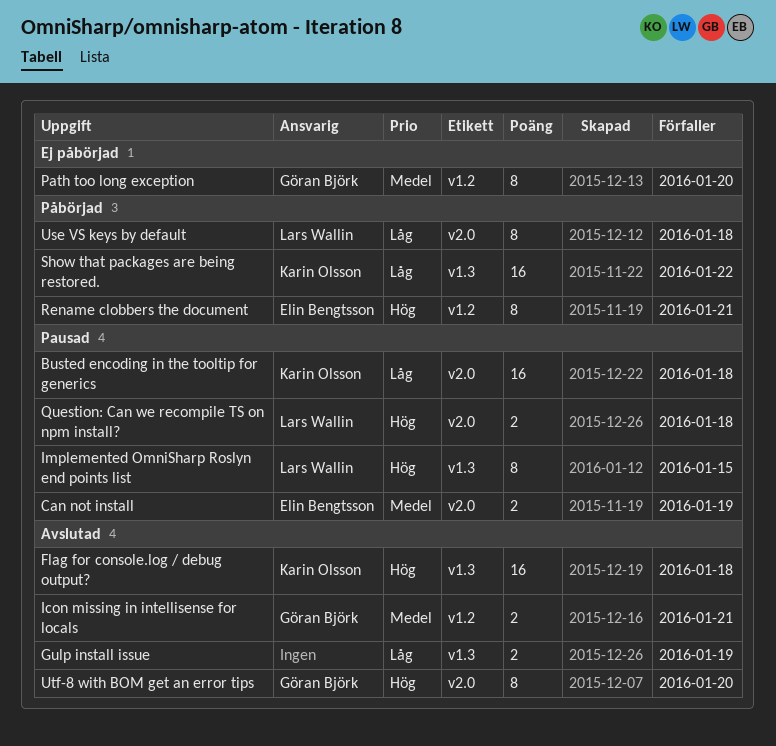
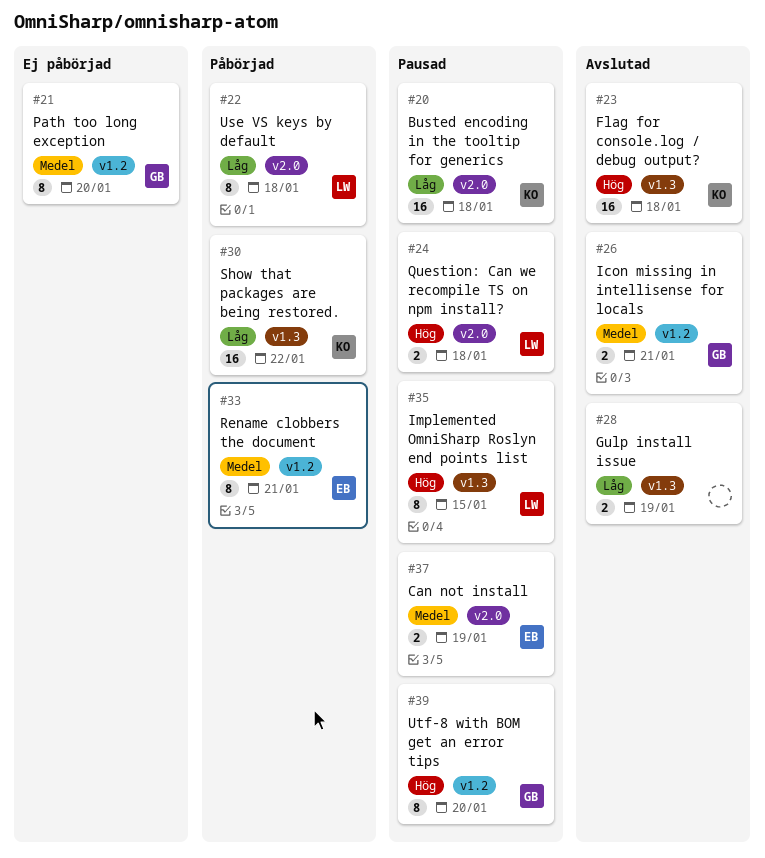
Rename clobbers the document, priority: Hög -> Medel
Utf-8 with BOM get an error tips, status: Avslutad -> Pausad
Utf-8 with BOM get an error tips, label: v2.0 -> v1.2

